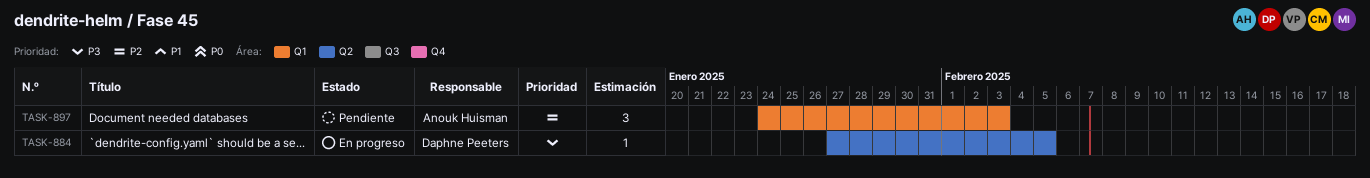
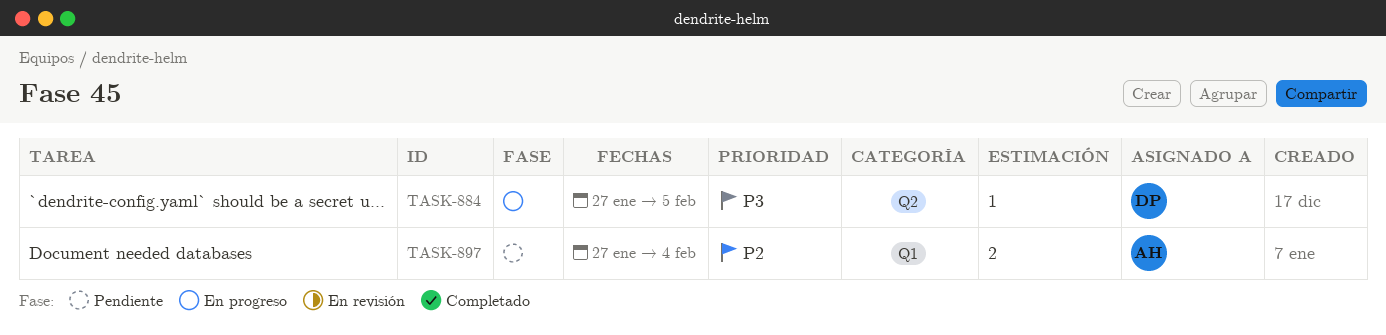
TASK-897, estimate: 3 -> 2
TASK-897, start: Jan 24 -> Jan 27
TASK-897, due: Feb 3 -> Feb 4

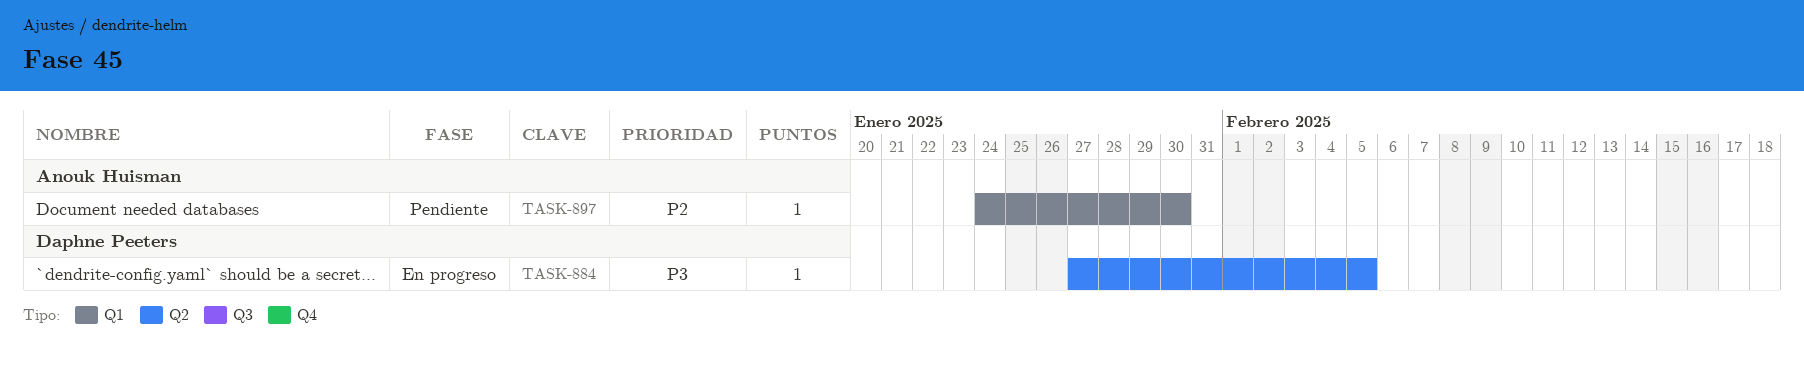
TASK-897, estimate: 2 -> 1
TASK-897, start: Jan 27 -> Jan 24
TASK-897, due: Feb 4 -> Jan 30

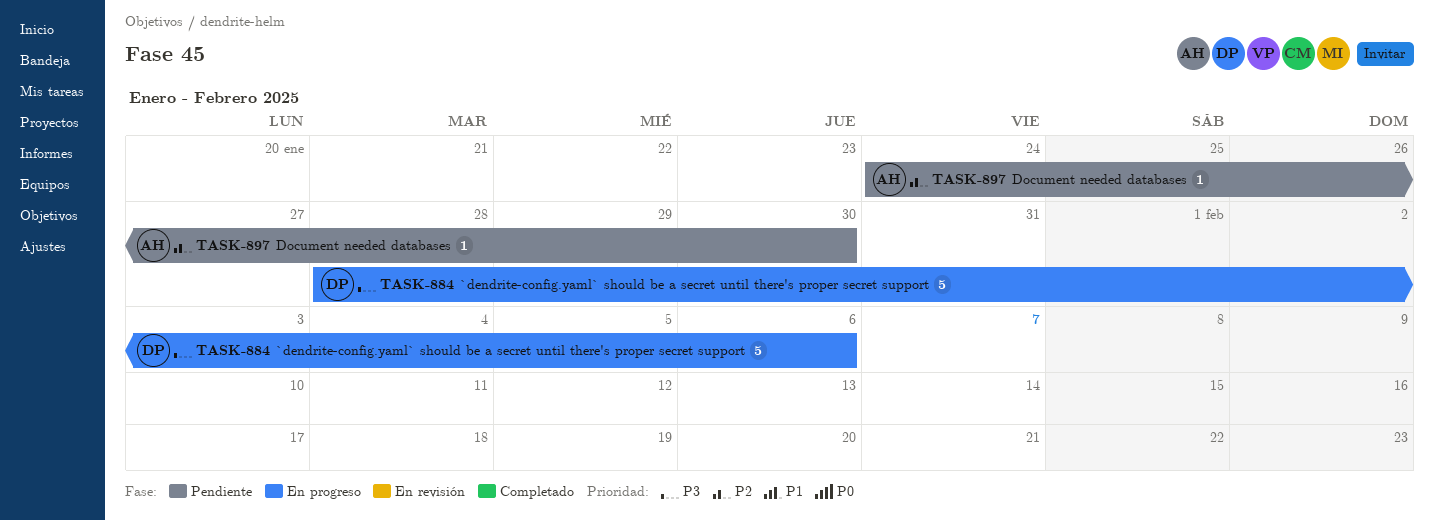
TASK-884, estimate: 1 -> 5
TASK-884, start: Jan 27 -> Jan 28
TASK-884, due: Feb 5 -> Feb 6

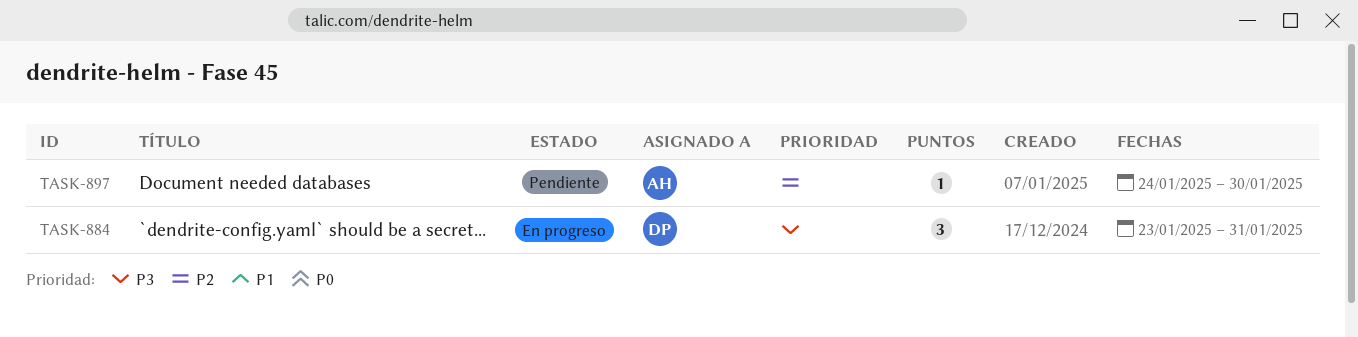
TASK-884, estimate: 5 -> 3
TASK-884, start: Jan 28 -> Jan 23
TASK-884, due: Feb 6 -> Jan 31

